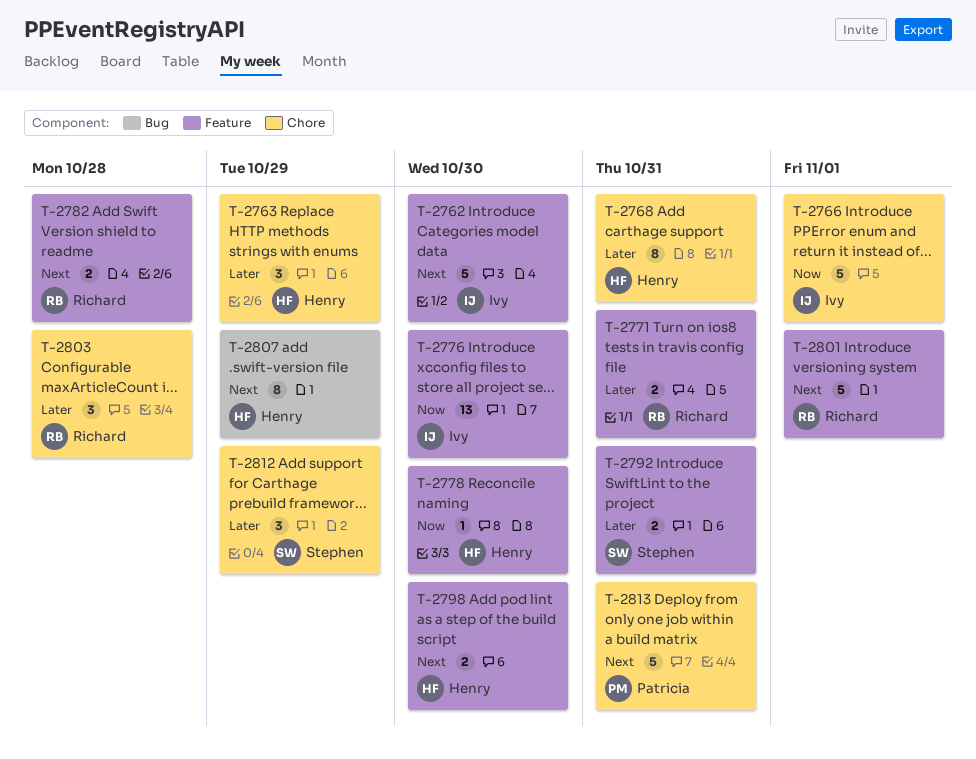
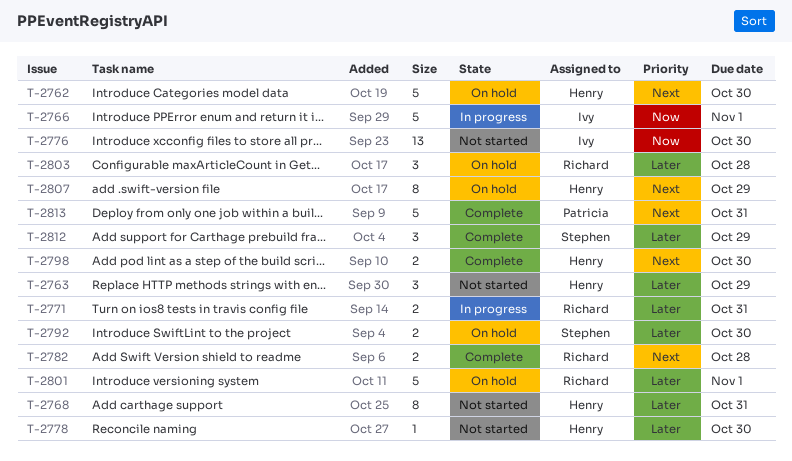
T-2762, owner: Ivy -> Henry
T-2778, priority: Now -> Later
T-2792, due: Oct 31 -> Oct 30
T-2801, priority: Next -> Later

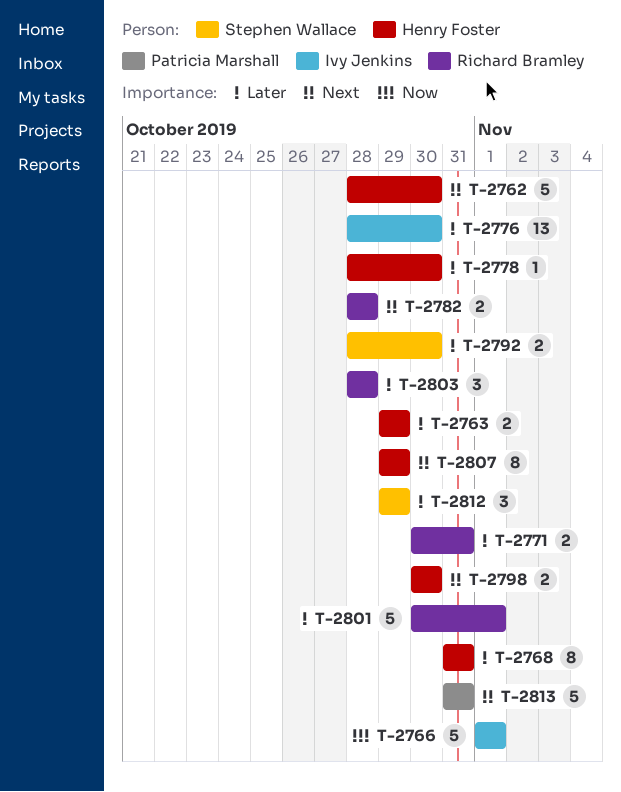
T-2763, estimate: 3 -> 2
T-2776, priority: Now -> Later

